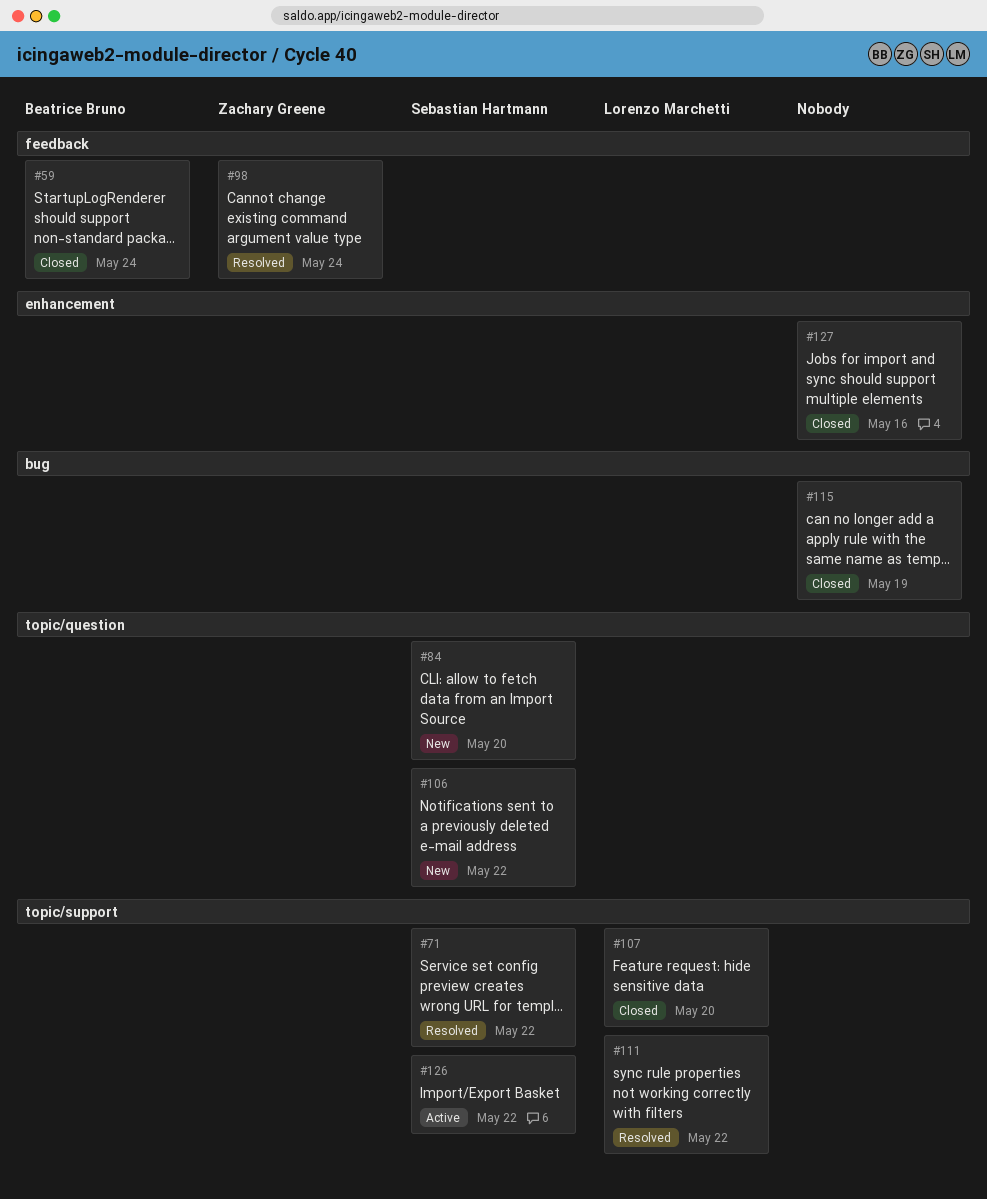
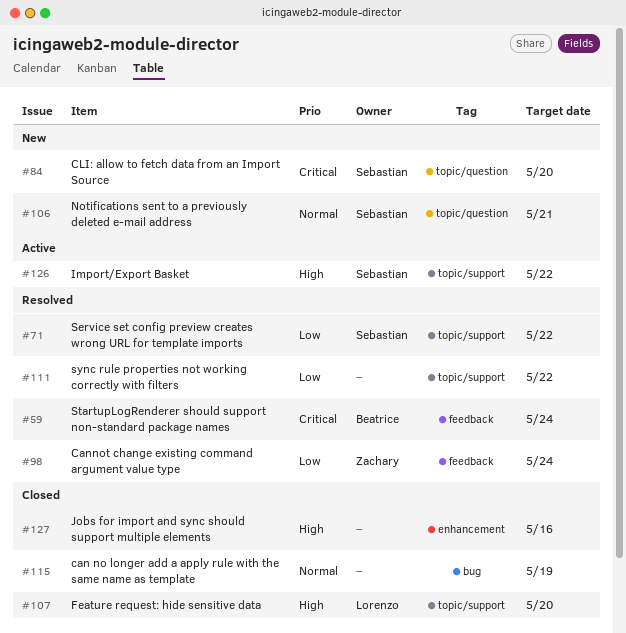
#59, status: Closed -> Resolved
#106, due: May 22 -> May 21
#111, owner: Lorenzo Marchetti -> none

